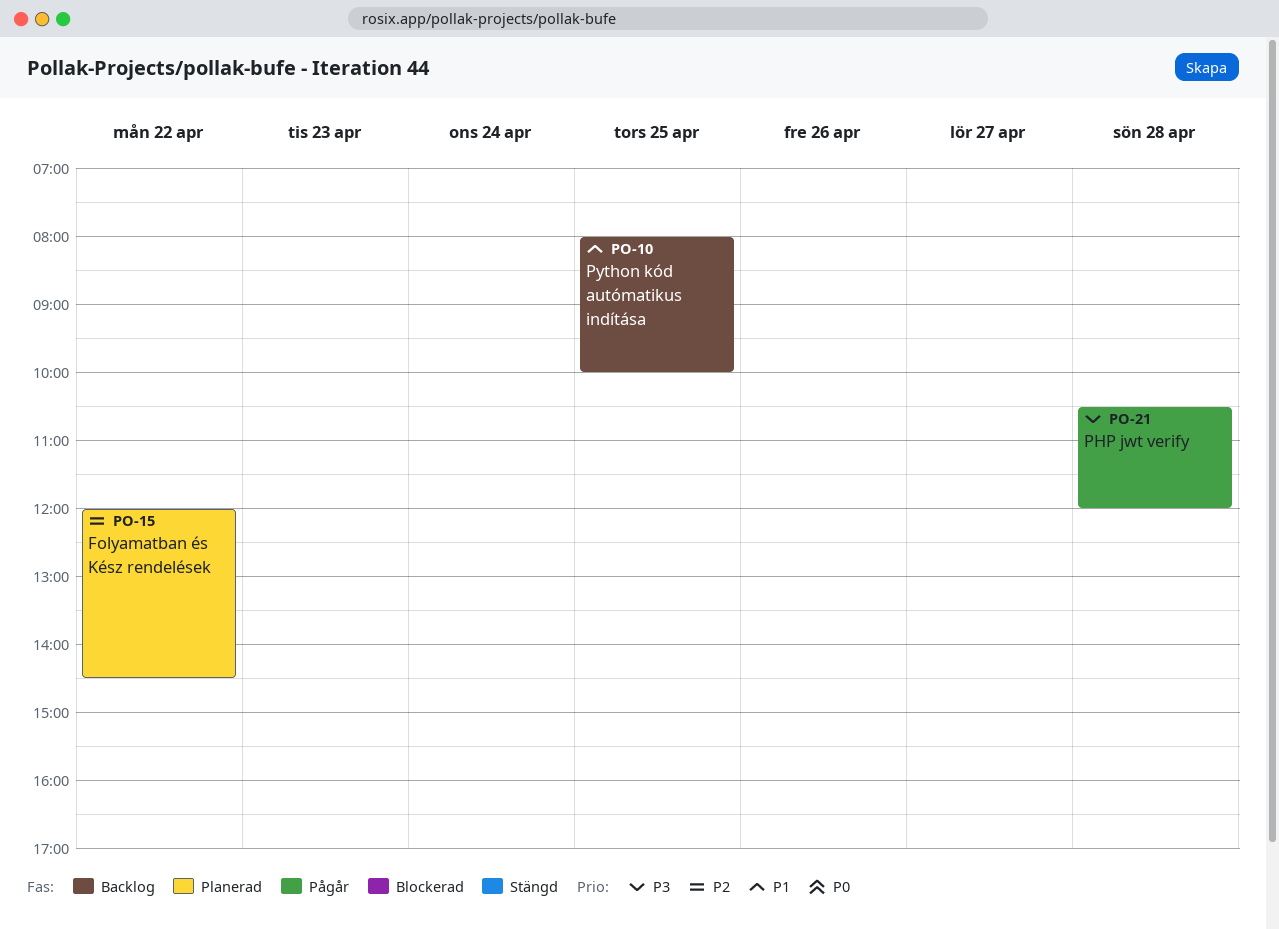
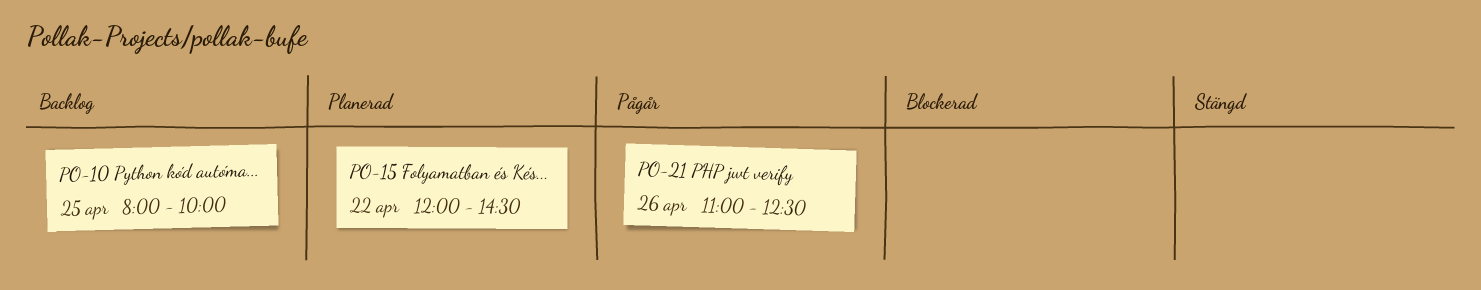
PO-21, day: Apr 28 -> Apr 26
PO-21, begins: 10:30 -> 11:00
PO-21, ends: 12:00 -> 12:30

